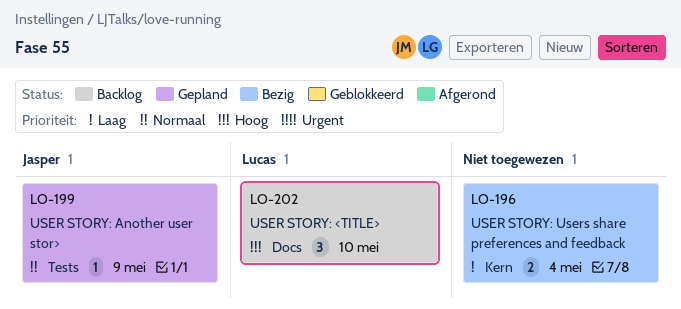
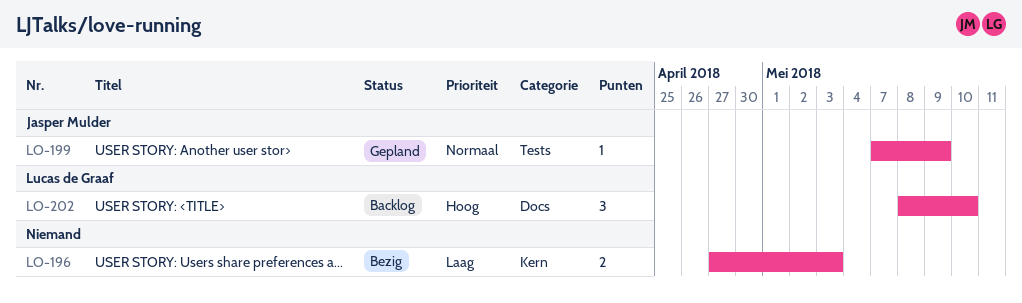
LO-196, due: May 4 -> May 3

